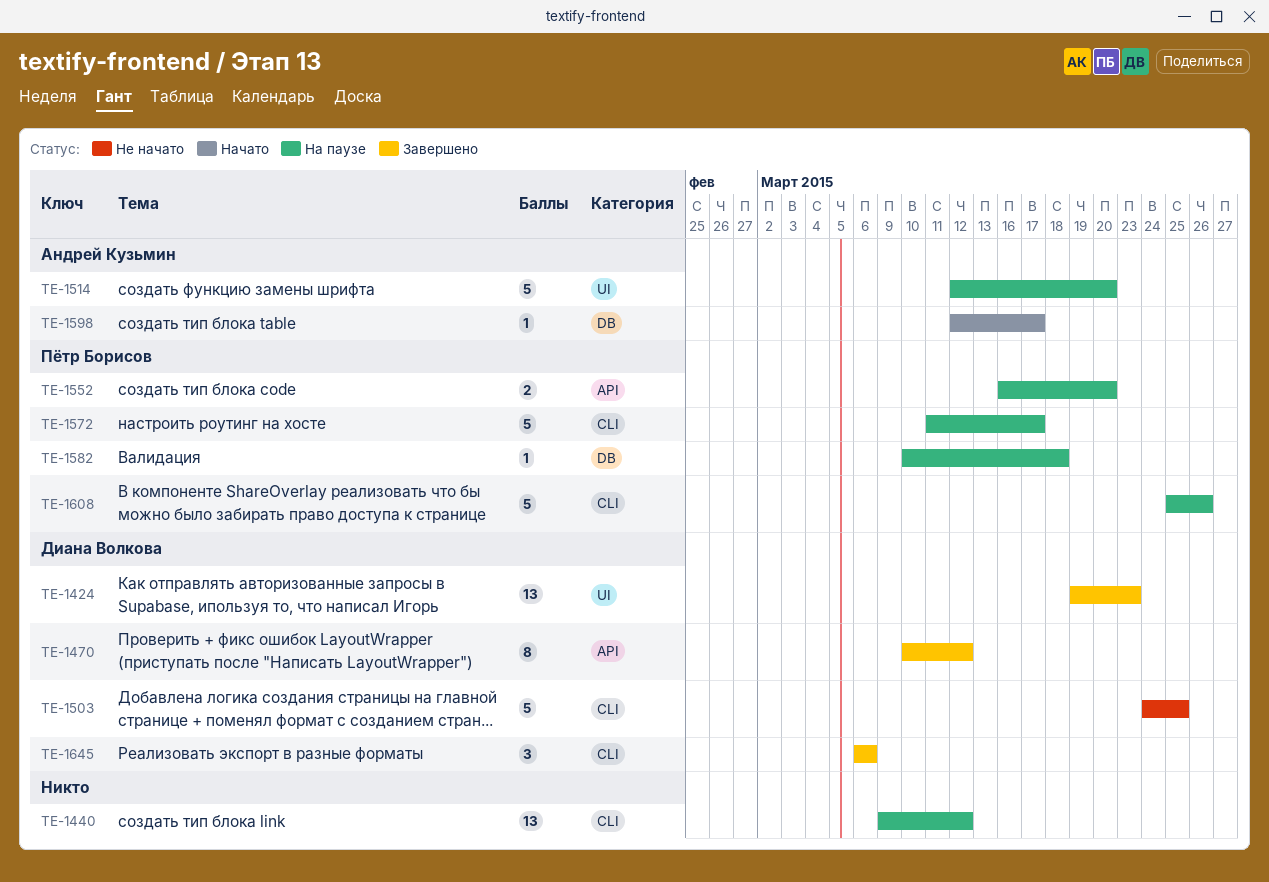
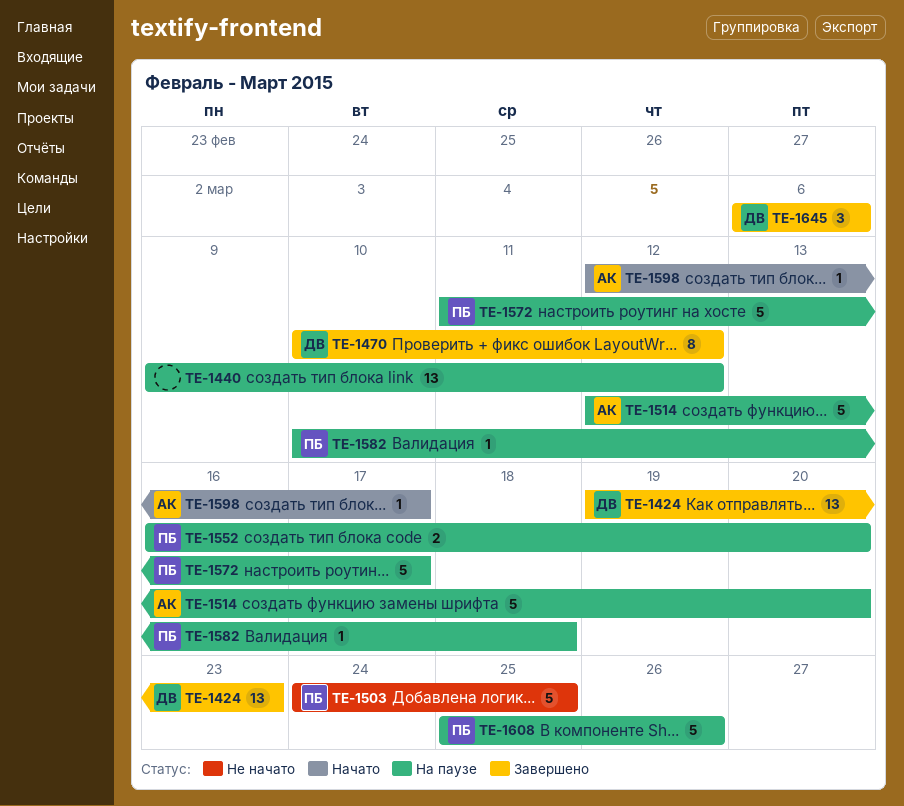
TE-1503, owner: Диана Волкова -> Пётр Борисов

